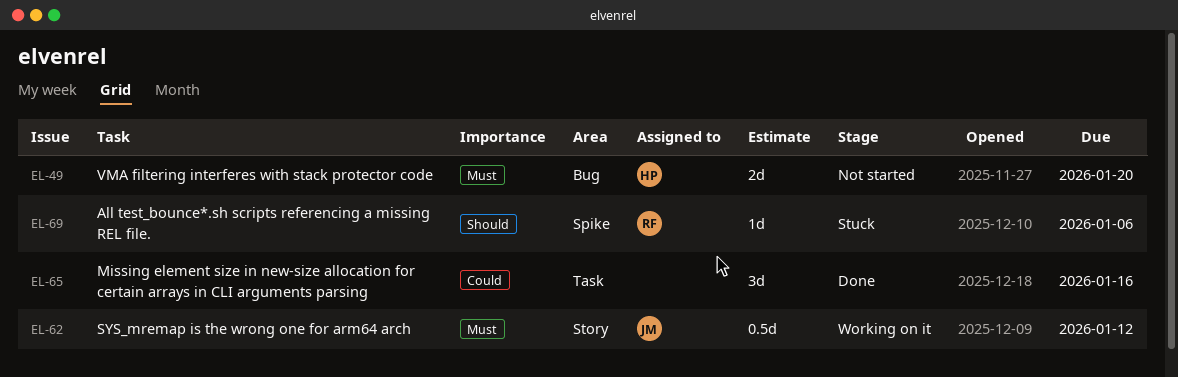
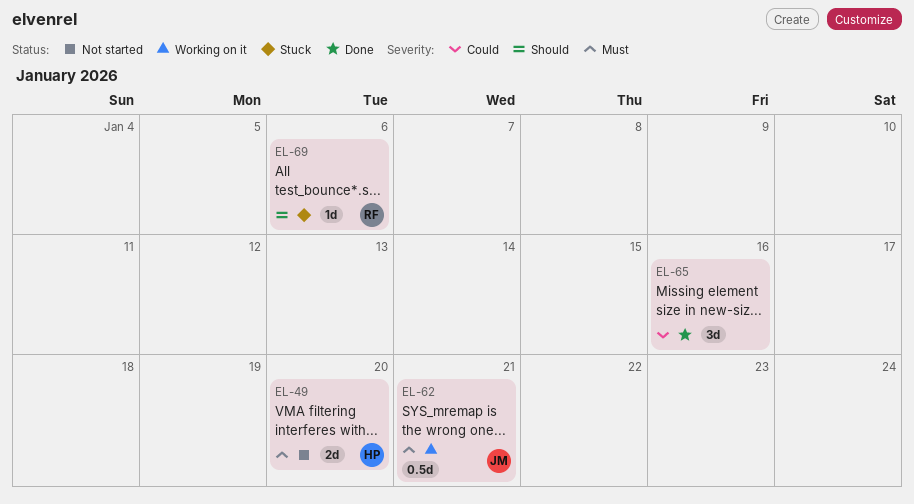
EL-62, due: Jan 12 -> Jan 21

